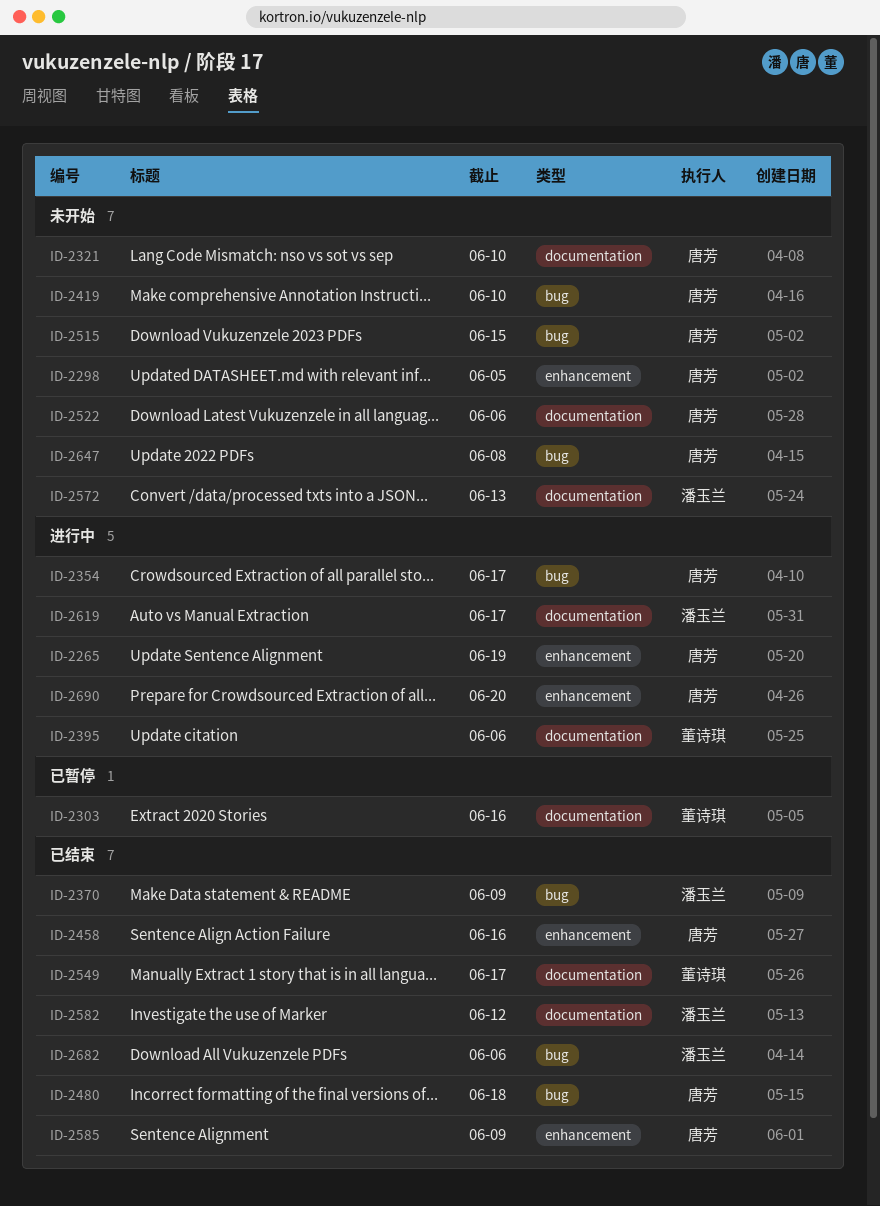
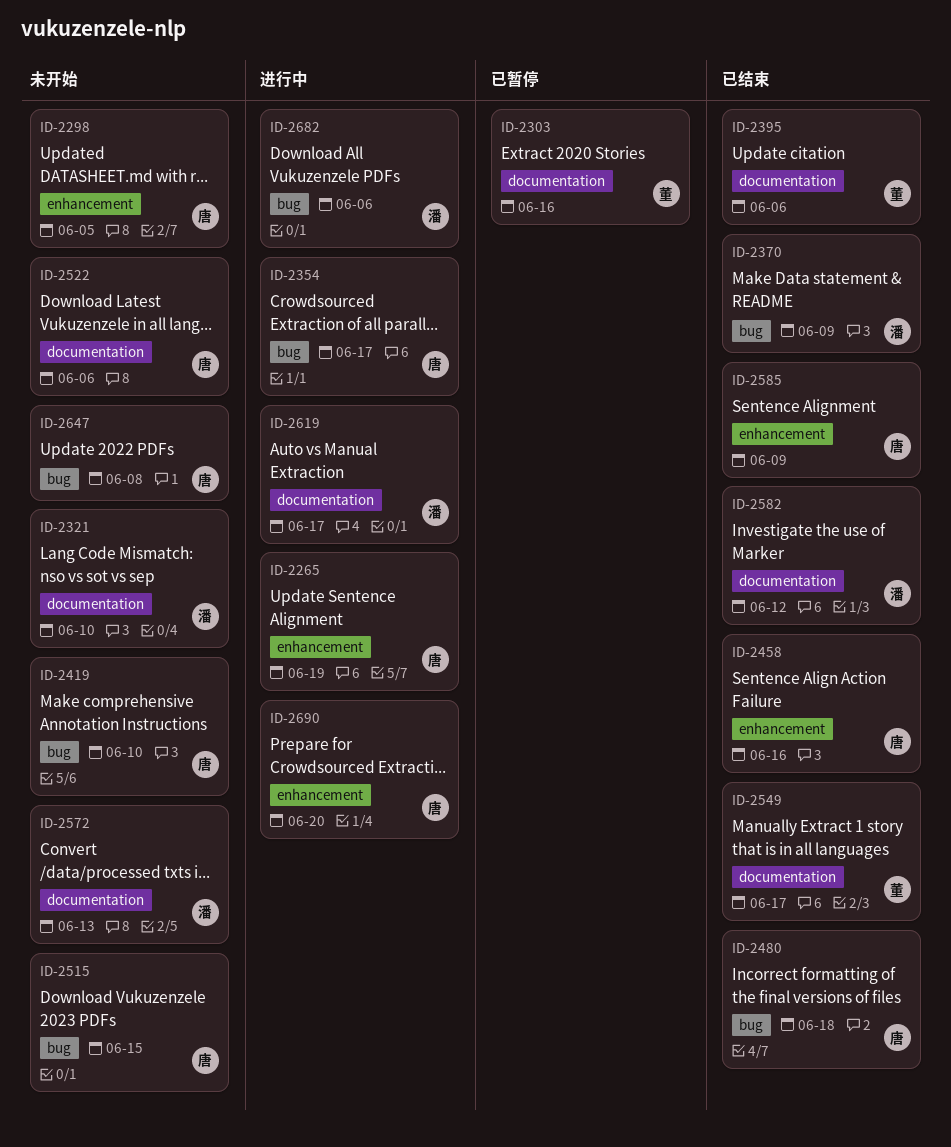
ID-2321, owner: 唐芳 -> 潘玉兰
ID-2395, status: 进行中 -> 已结束
ID-2682, status: 已结束 -> 进行中

